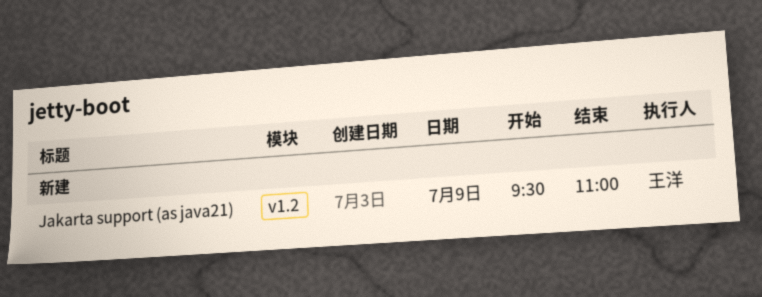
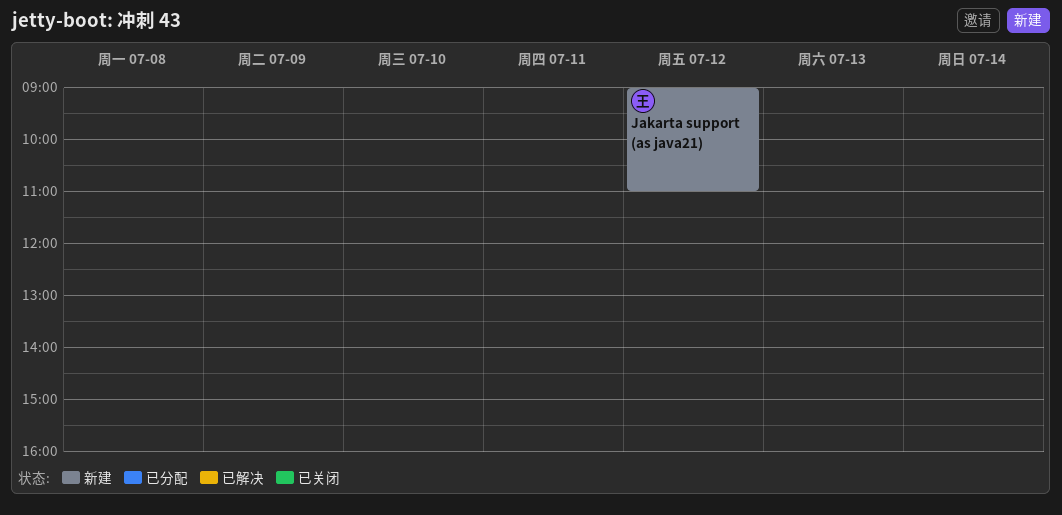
Jakarta support (as java21), day: Jul 9 -> Jul 12
Jakarta support (as java21), begins: 09:30 -> 09:00

